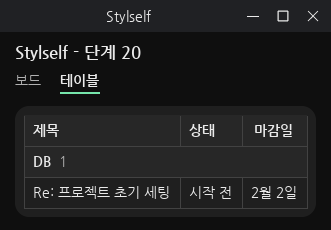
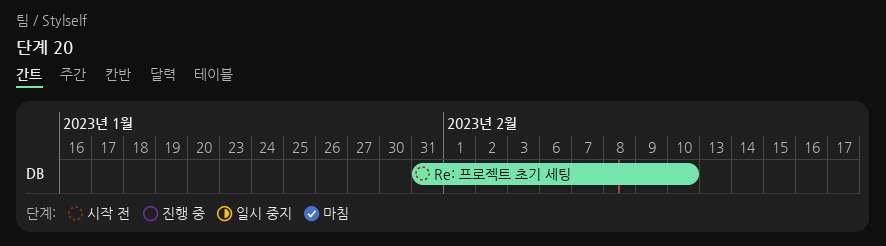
Re: 프로젝트 초기 세팅, due: Feb 2 -> Feb 10

